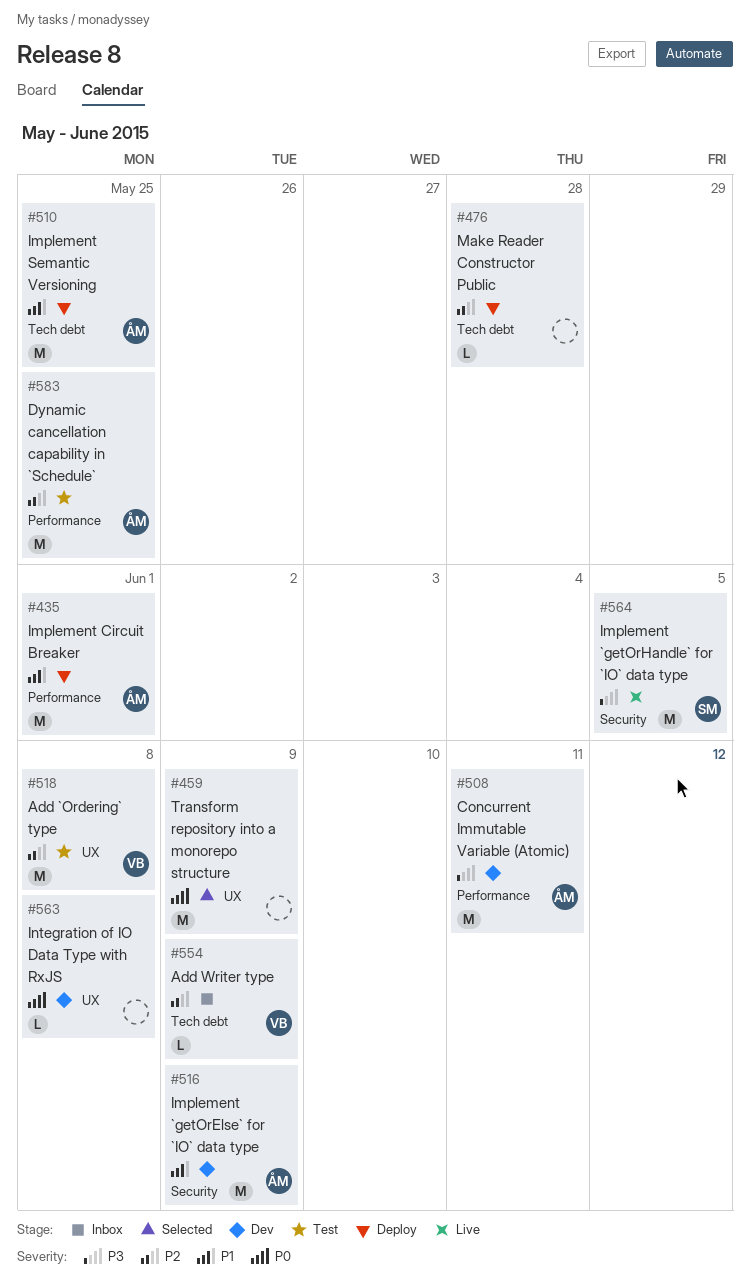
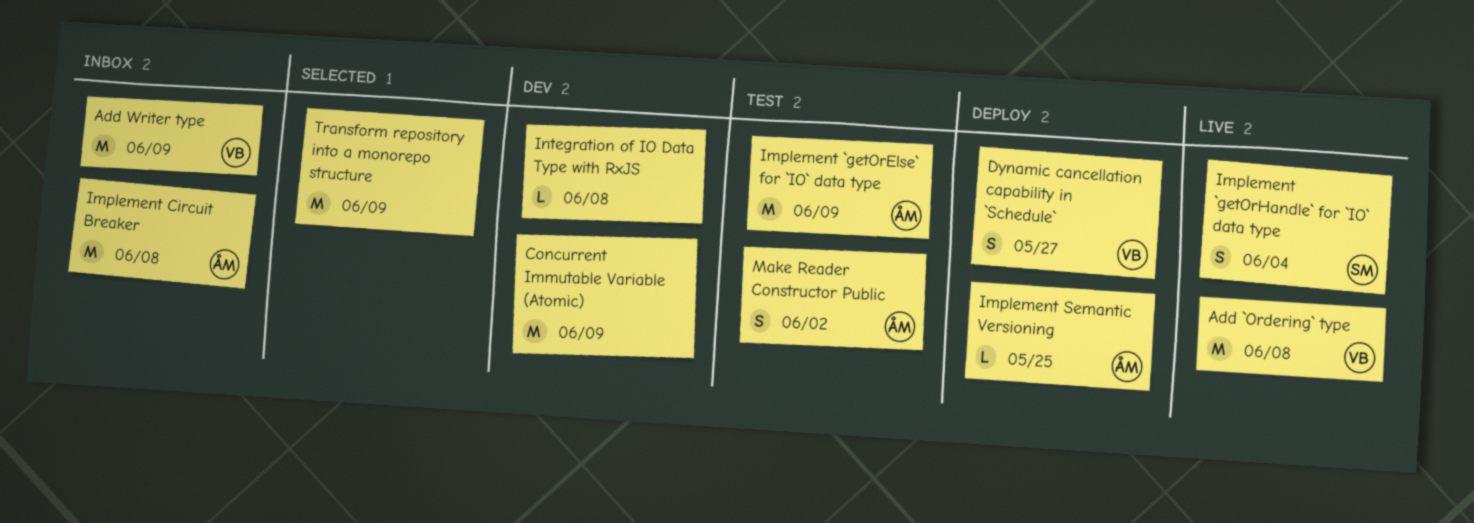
Add `Ordering` type, status: Test -> Live
Add Writer type, estimate: L -> M
Concurrent Immutable Variable (Atomic), owner: ÅM -> none
Concurrent Immutable Variable (Atomic), due: Jun 11 -> Jun 9
Dynamic cancellation capability in `Schedule`, status: Test -> Deploy
Dynamic cancellation capability in `Schedule`, owner: ÅM -> VB
Dynamic cancellation capability in `Schedule`, estimate: M -> S
Dynamic cancellation capability in `Schedule`, due: May 25 -> May 27
Implement `getOrElse` for `IO` data type, status: Dev -> Test
Implement `getOrHandle` for `IO` data type, estimate: M -> S
Implement `getOrHandle` for `IO` data type, due: Jun 5 -> Jun 4
Implement Circuit Breaker, status: Deploy -> Inbox
Implement Circuit Breaker, due: Jun 1 -> Jun 8
Implement Semantic Versioning, estimate: M -> L
Make Reader Constructor Public, status: Deploy -> Test
Make Reader Constructor Public, owner: none -> ÅM
Make Reader Constructor Public, estimate: L -> S
Make Reader Constructor Public, due: May 28 -> Jun 2

